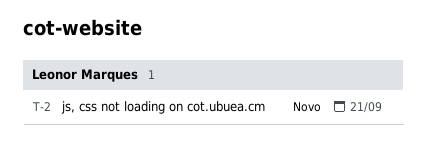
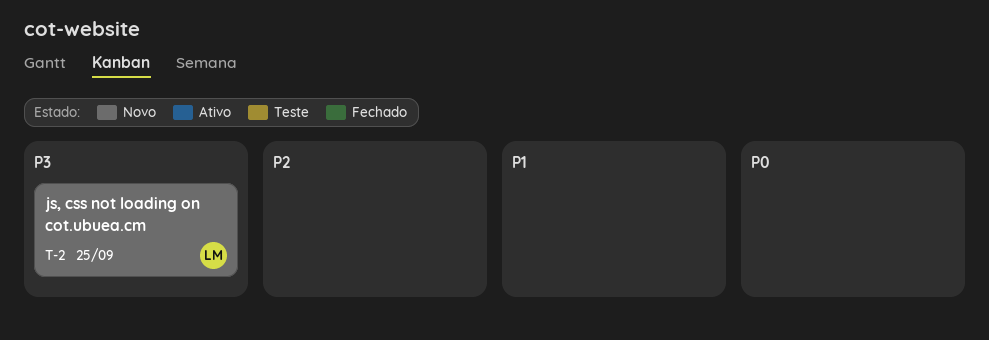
T-2, due: Sep 21 -> Sep 25

